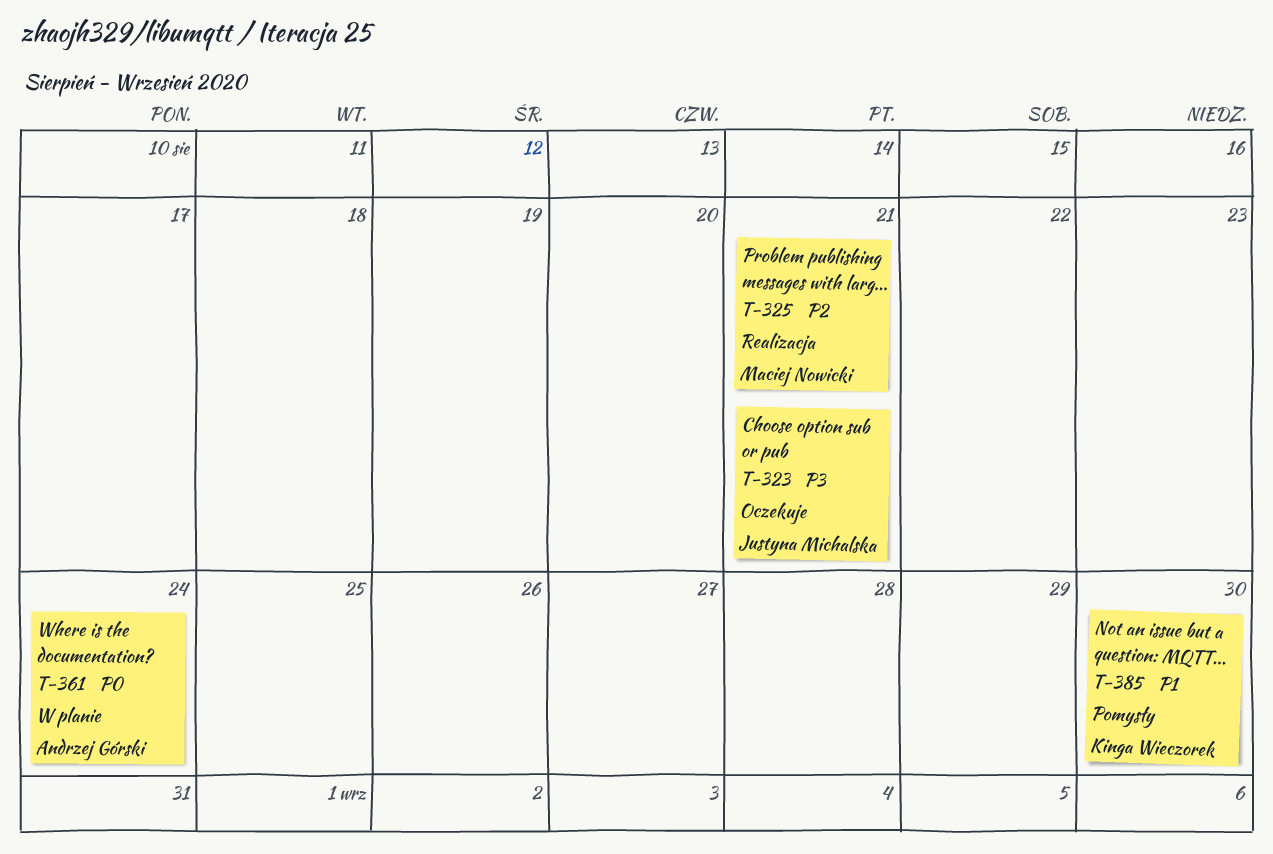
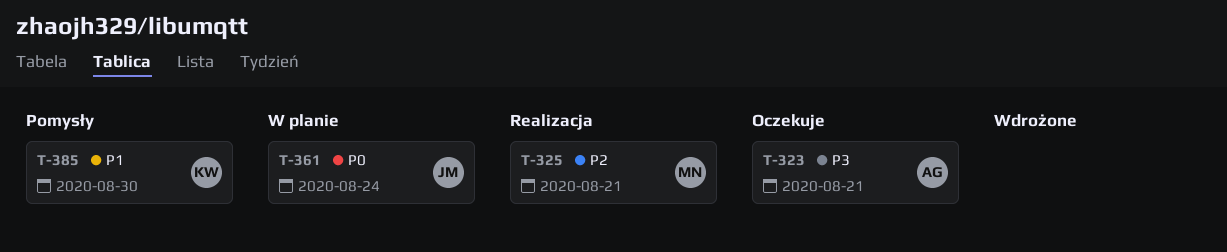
T-323, owner: Justyna Michalska -> Andrzej Górski
T-361, owner: Andrzej Górski -> Justyna Michalska

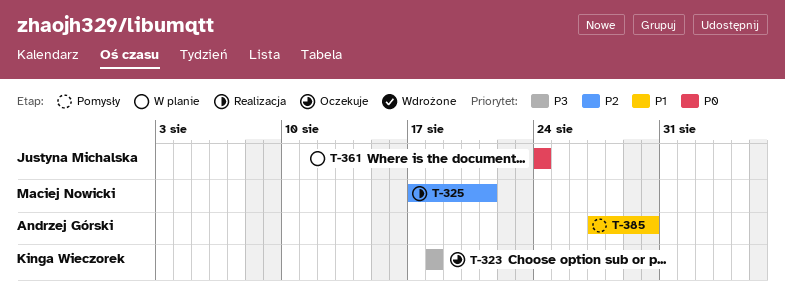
T-323, owner: Andrzej Górski -> Kinga Wieczorek
T-323, due: Aug 21 -> Aug 18
T-385, owner: Kinga Wieczorek -> Andrzej Górski

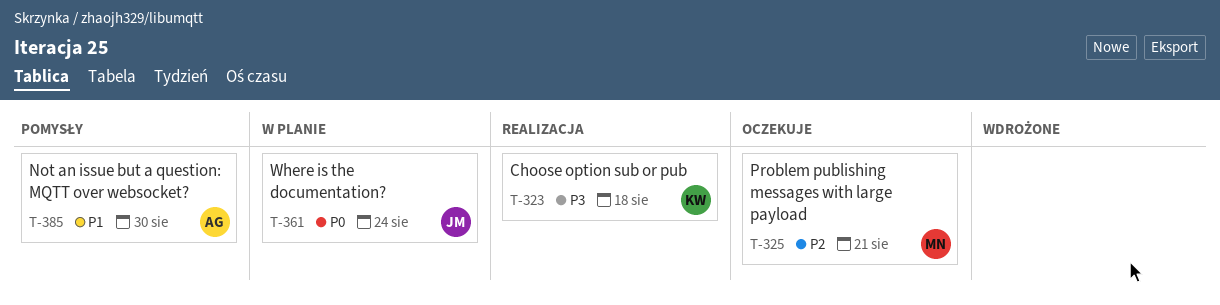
T-323, status: Oczekuje -> Realizacja
T-325, status: Realizacja -> Oczekuje

